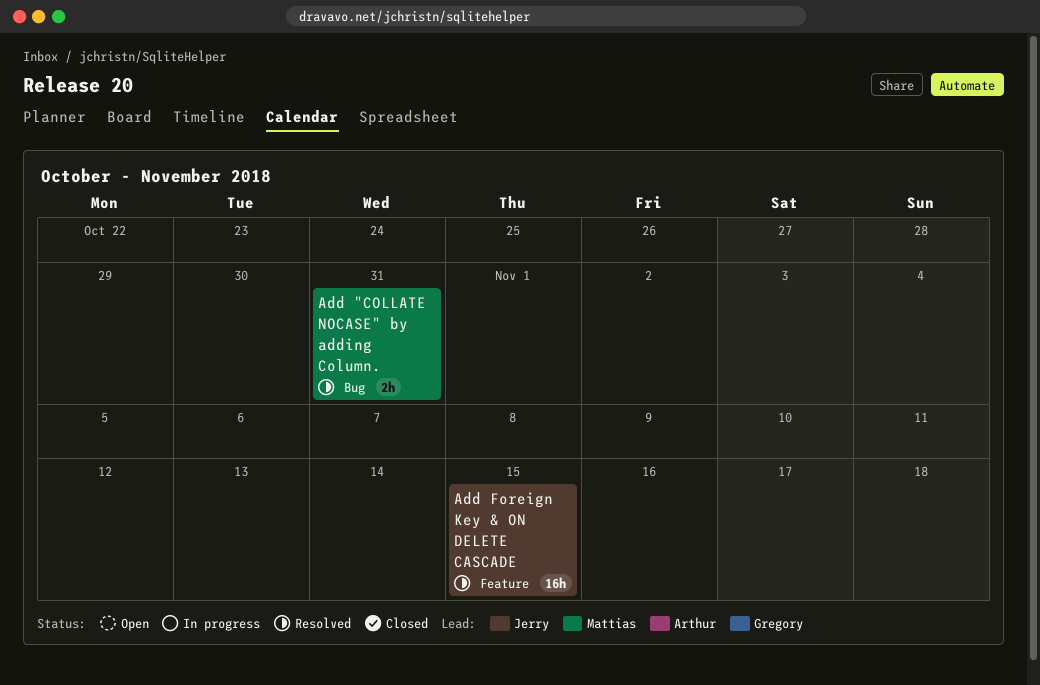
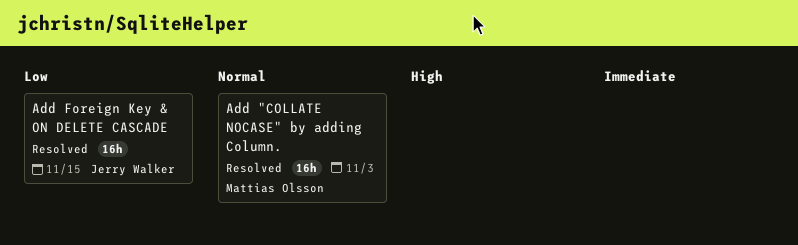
Add "COLLATE NOCASE" by adding Column., estimate: 2h -> 16h
Add "COLLATE NOCASE" by adding Column., due: Oct 31 -> Nov 3

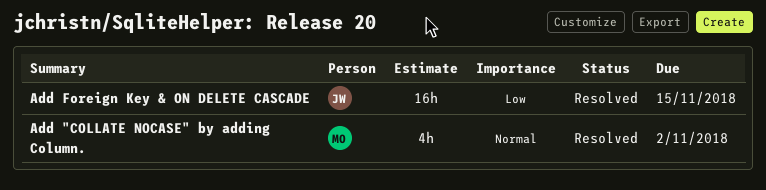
Add "COLLATE NOCASE" by adding Column., estimate: 16h -> 4h
Add "COLLATE NOCASE" by adding Column., due: Nov 3 -> Nov 2

